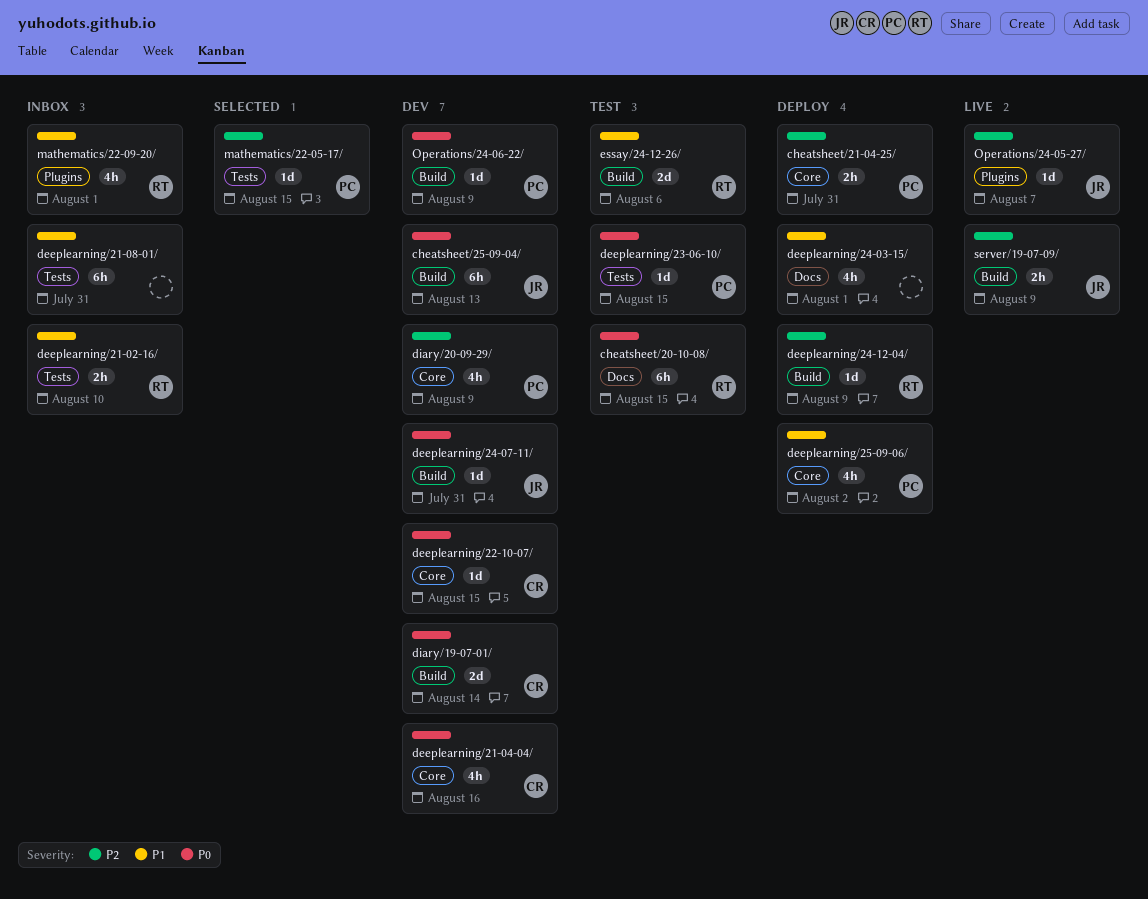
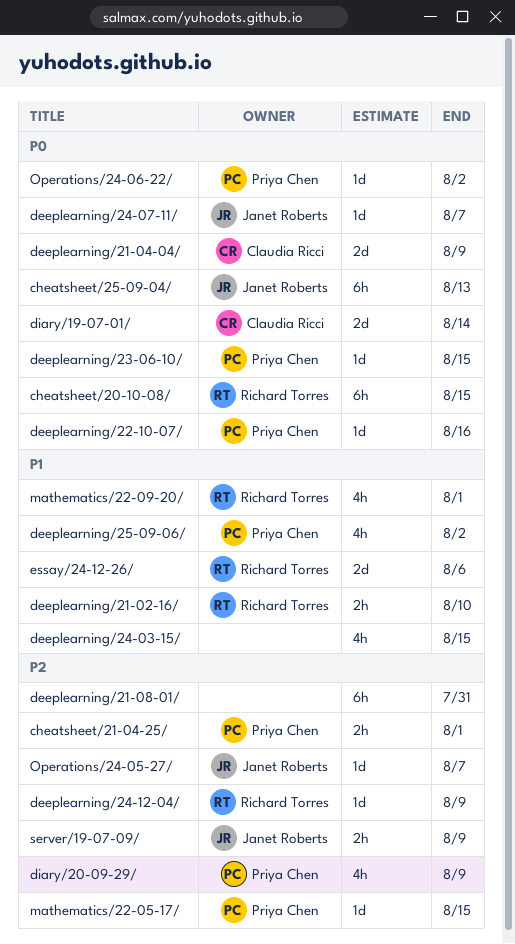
cheatsheet/21-04-25/, due: Jul 31 -> Aug 1
deeplearning/21-04-04/, estimate: 4h -> 2d
deeplearning/21-04-04/, due: Aug 16 -> Aug 9
deeplearning/21-08-01/, priority: P1 -> P2
deeplearning/22-10-07/, owner: Claudia Ricci -> Priya Chen
deeplearning/22-10-07/, due: Aug 15 -> Aug 16
deeplearning/24-03-15/, due: Aug 1 -> Aug 15
deeplearning/24-07-11/, due: Jul 31 -> Aug 7
Operations/24-06-22/, due: Aug 9 -> Aug 2

